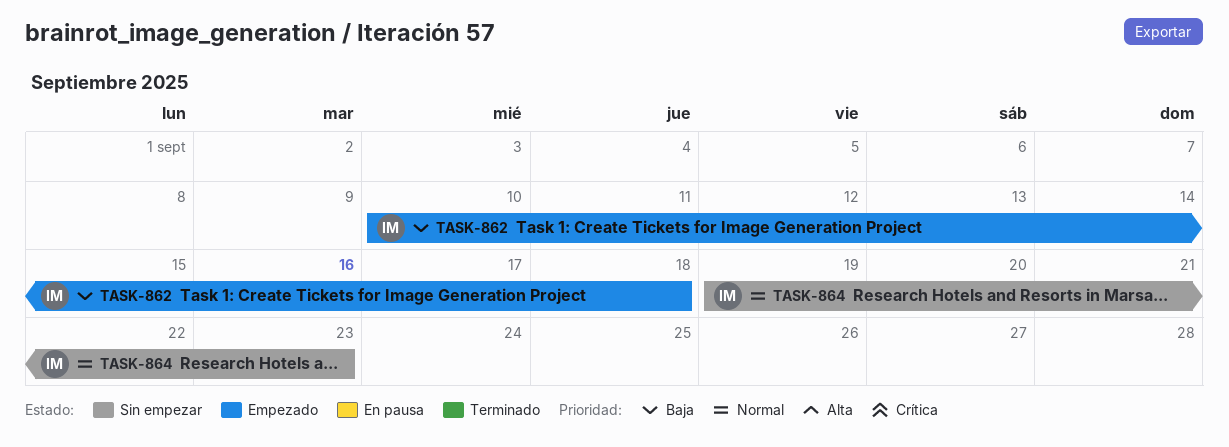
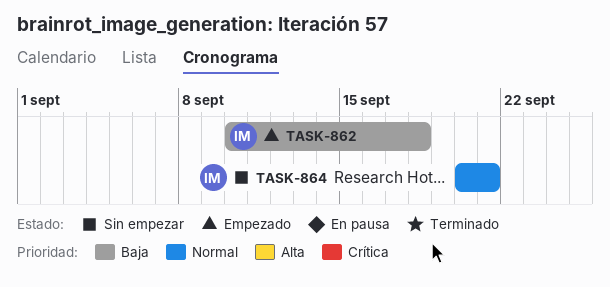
TASK-864, start: Sep 19 -> Sep 20
TASK-864, due: Sep 23 -> Sep 21

